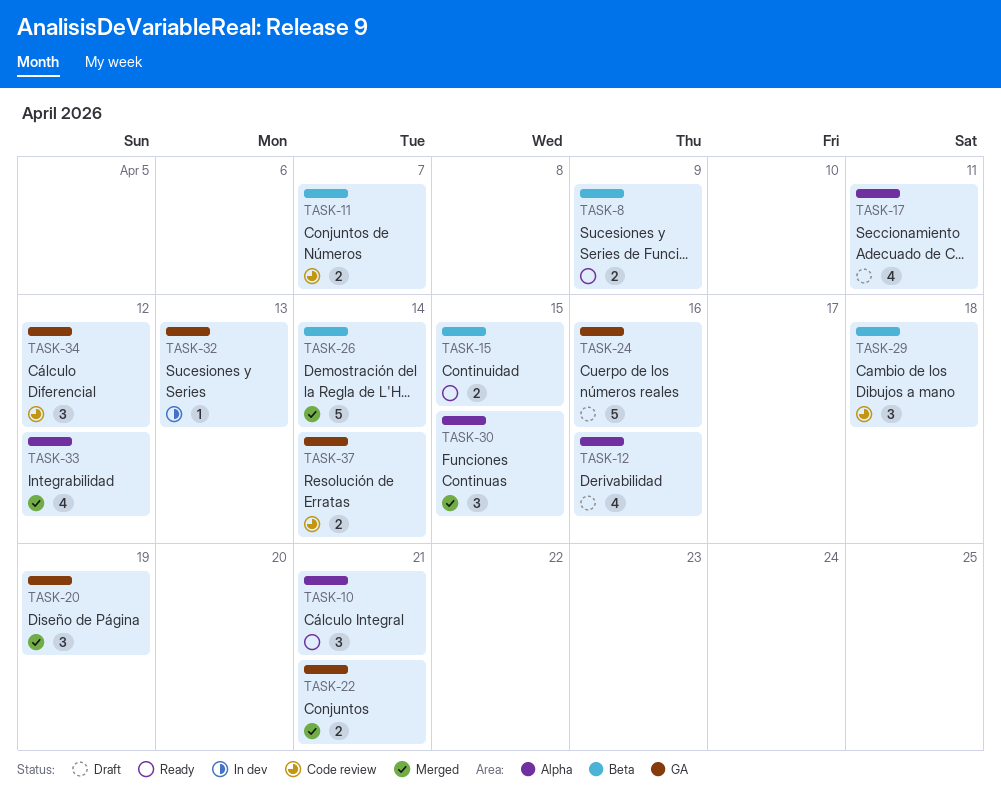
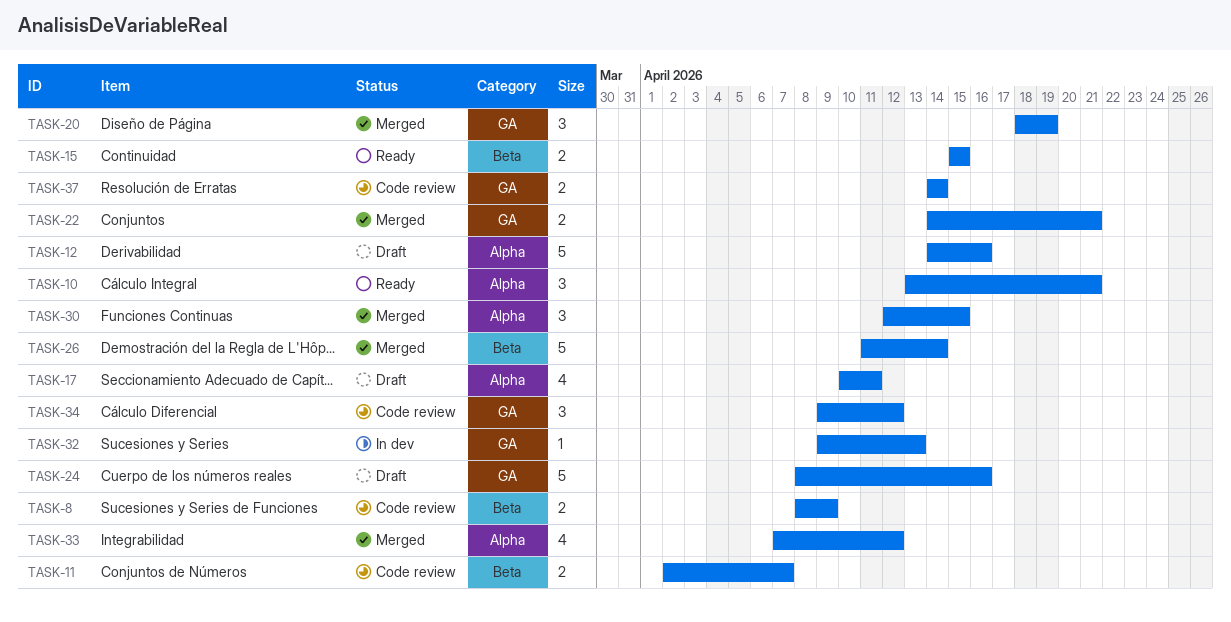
TASK-8, status: Ready -> Code review
TASK-12, estimate: 4 -> 5
TASK-29: present -> none

